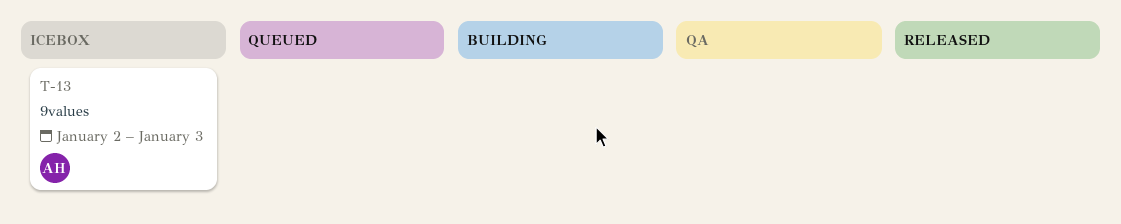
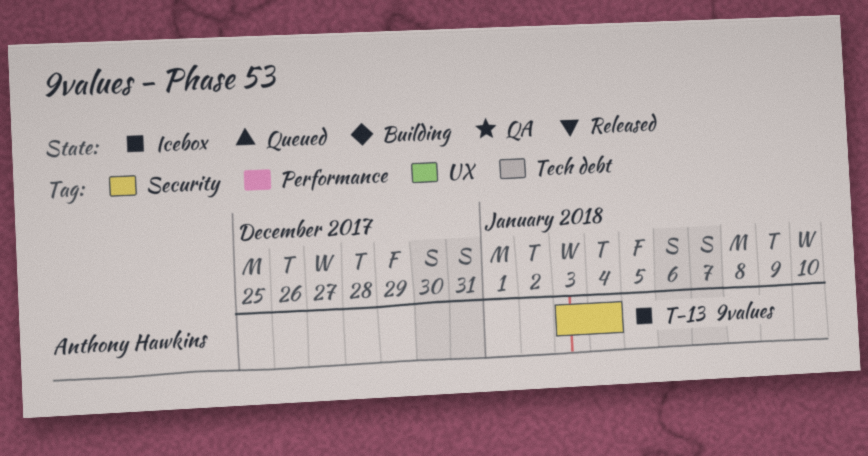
T-13, start: Jan 2 -> Jan 3
T-13, due: Jan 3 -> Jan 4

